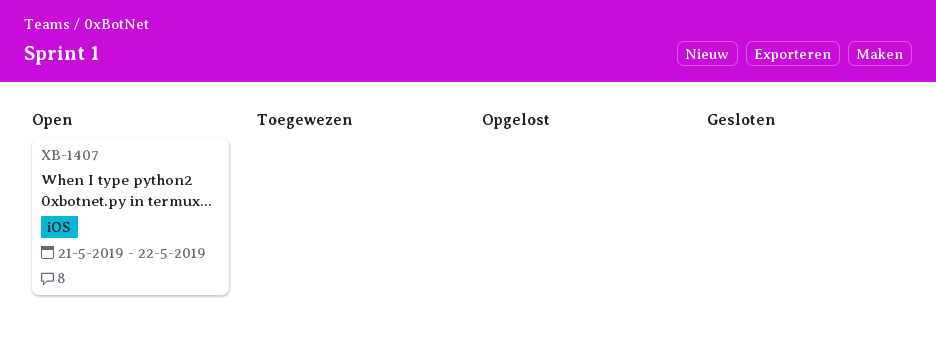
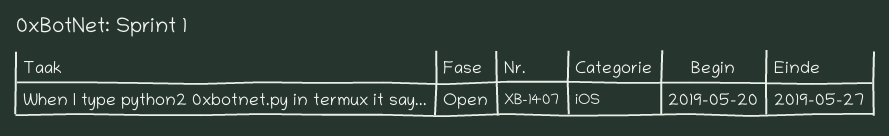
XB-1407, start: May 21 -> May 20
XB-1407, due: May 22 -> May 27

